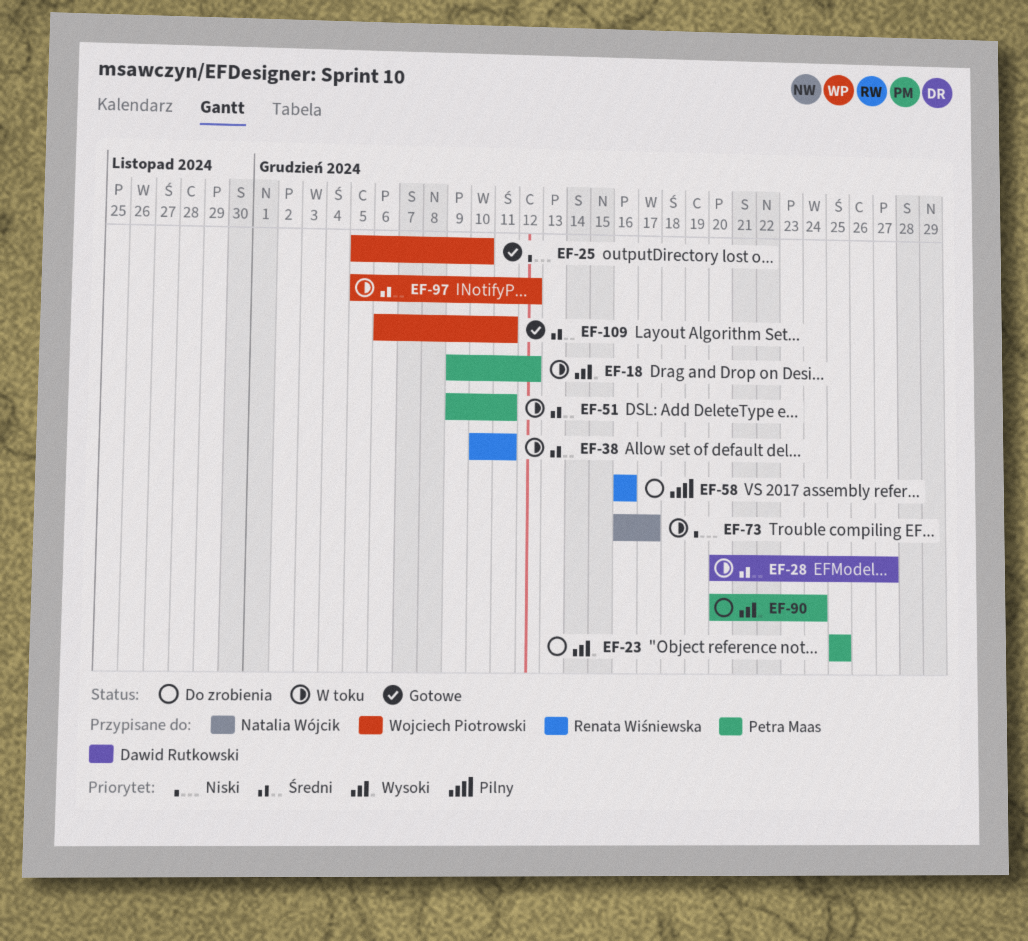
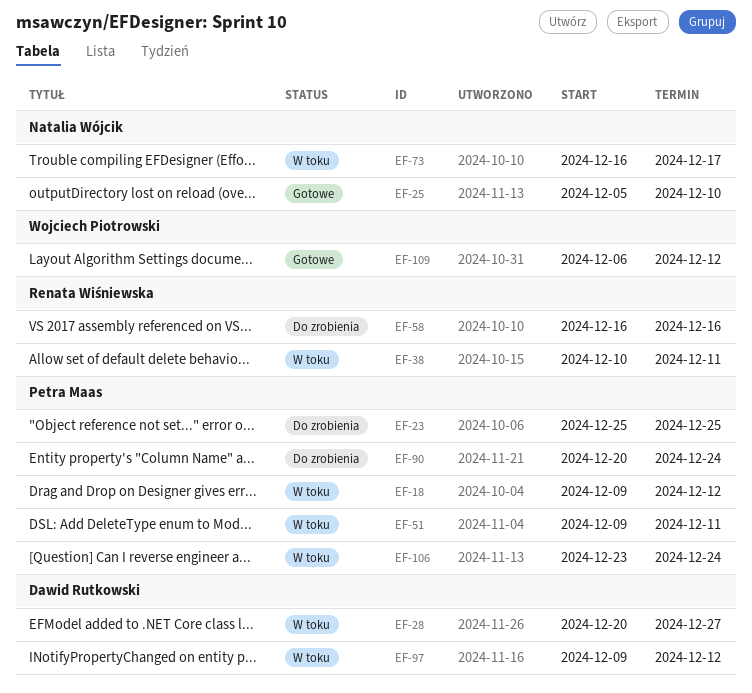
EF-25, owner: Wojciech Piotrowski -> Natalia Wójcik
EF-97, owner: Wojciech Piotrowski -> Dawid Rutkowski
EF-97, start: Dec 5 -> Dec 9
EF-106: none -> present
EF-109, due: Dec 11 -> Dec 12

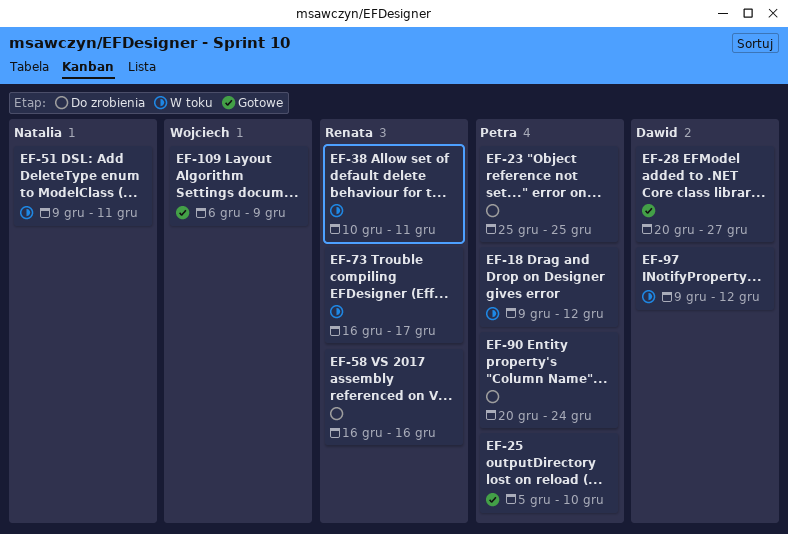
EF-25, owner: Natalia Wójcik -> Petra Maas
EF-28, status: W toku -> Gotowe
EF-51, owner: Petra Maas -> Natalia Wójcik
EF-73, owner: Natalia Wójcik -> Renata Wiśniewska
EF-106: present -> none
EF-109, due: Dec 12 -> Dec 9

